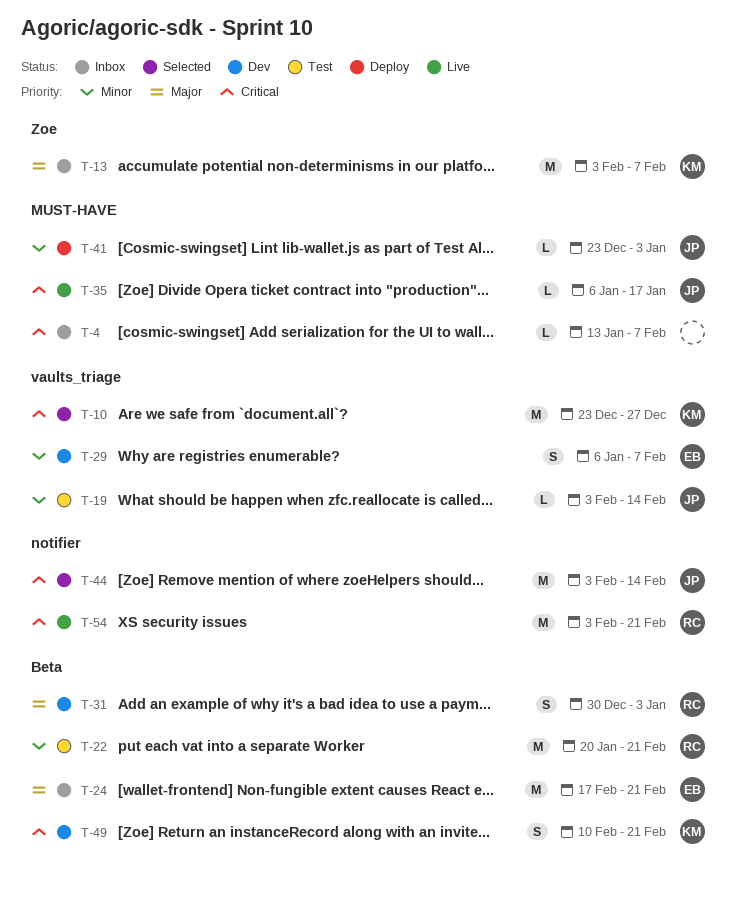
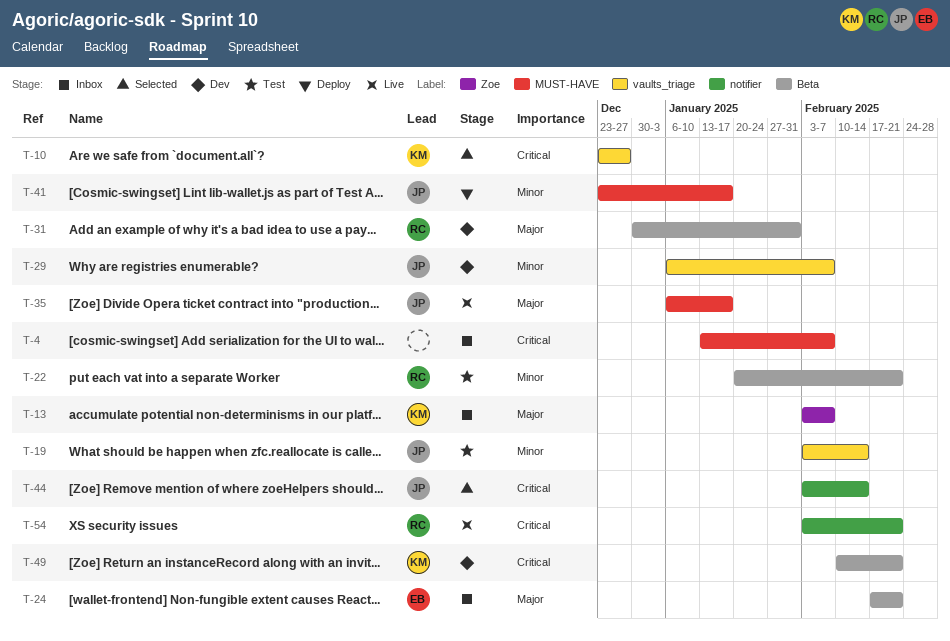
T-29, owner: EB -> JP
T-31, due: Jan 3 -> Jan 31
T-35, priority: Critical -> Major
T-41, due: Jan 3 -> Jan 17

